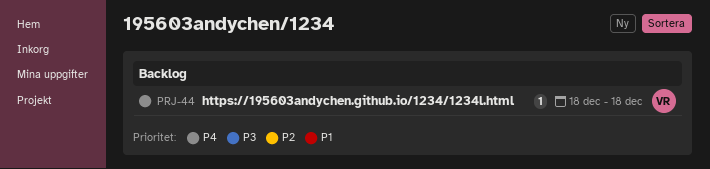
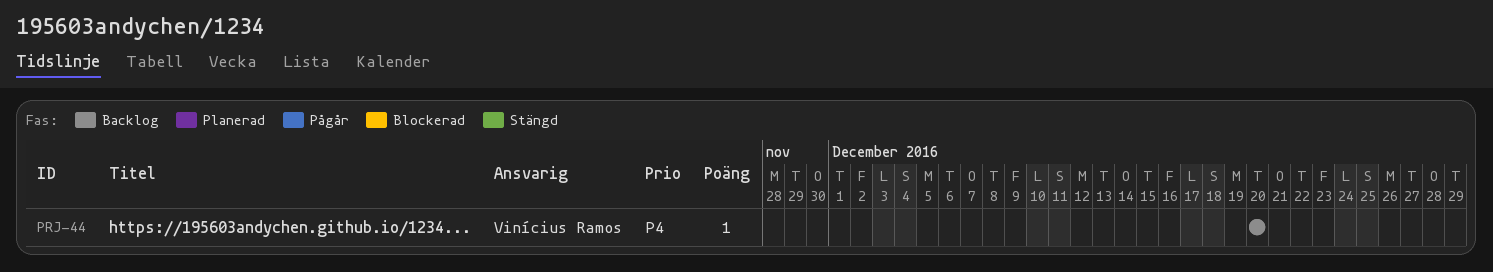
PRJ-44, start: Dec 18 -> Dec 20
PRJ-44, due: Dec 18 -> Dec 20

